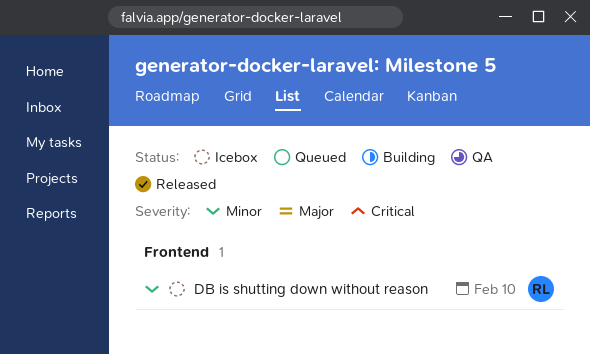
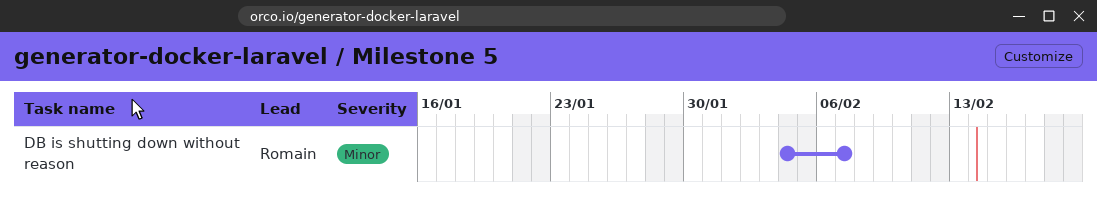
DB is shutting down without reason, due: Feb 10 -> Feb 7

